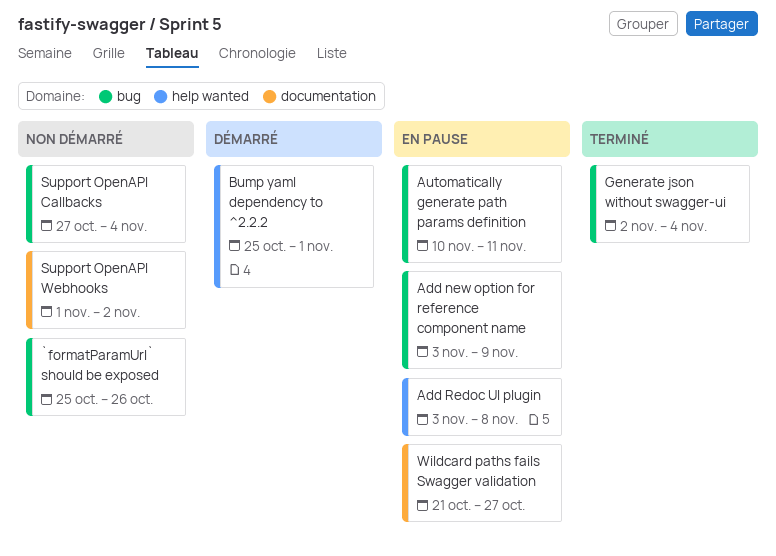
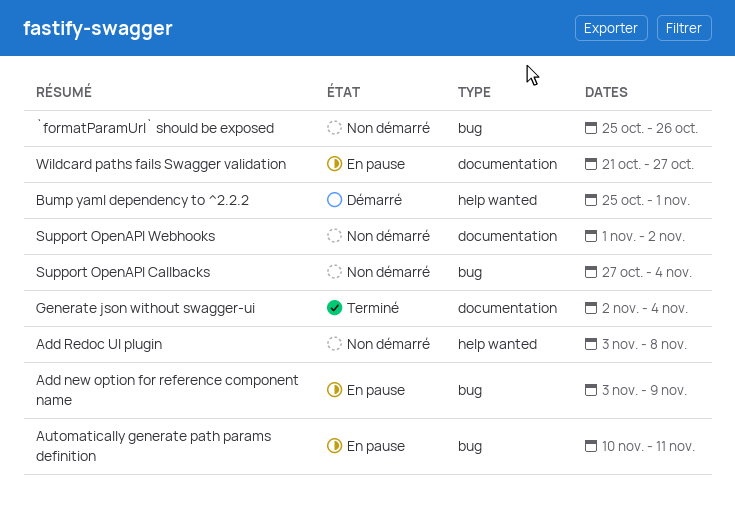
Add Redoc UI plugin, status: En pause -> Non démarré
Generate json without swagger-ui, label: bug -> documentation

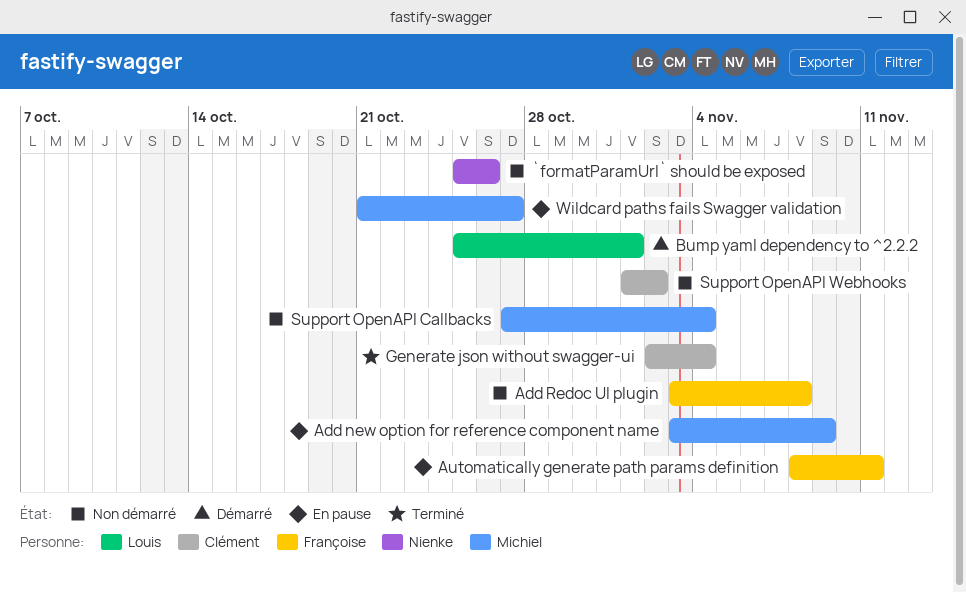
Automatically generate path params definition, start: Nov 10 -> Nov 8

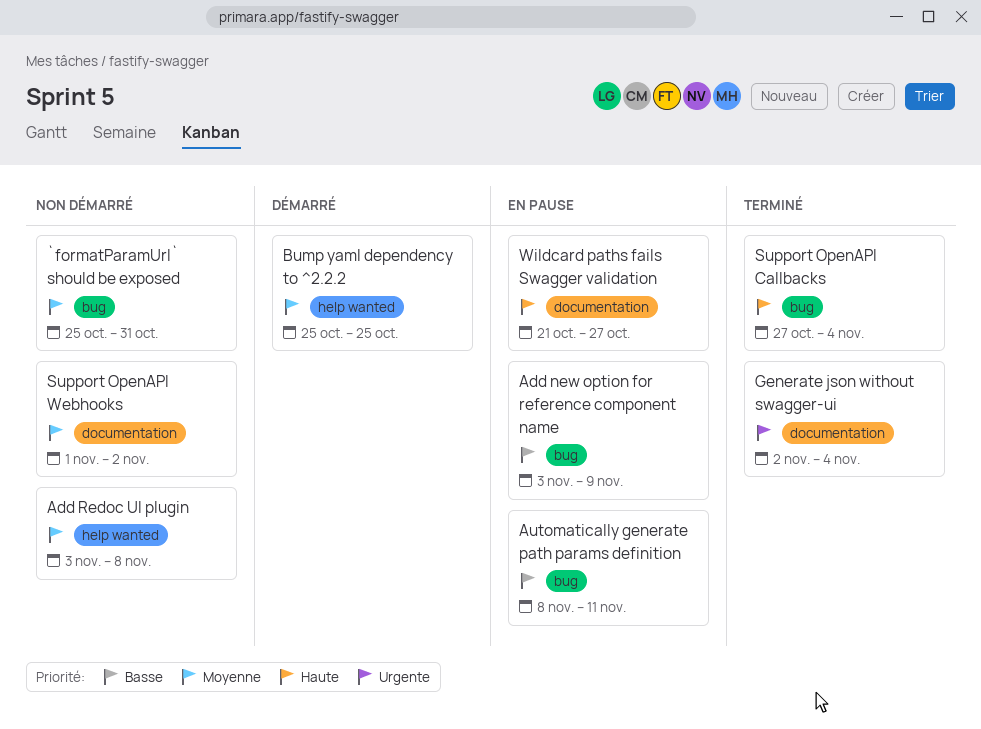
`formatParamUrl` should be exposed, due: Oct 26 -> Oct 31
Bump yaml dependency to ^2.2.2, due: Nov 1 -> Oct 25
Support OpenAPI Callbacks, status: Non démarré -> Terminé

